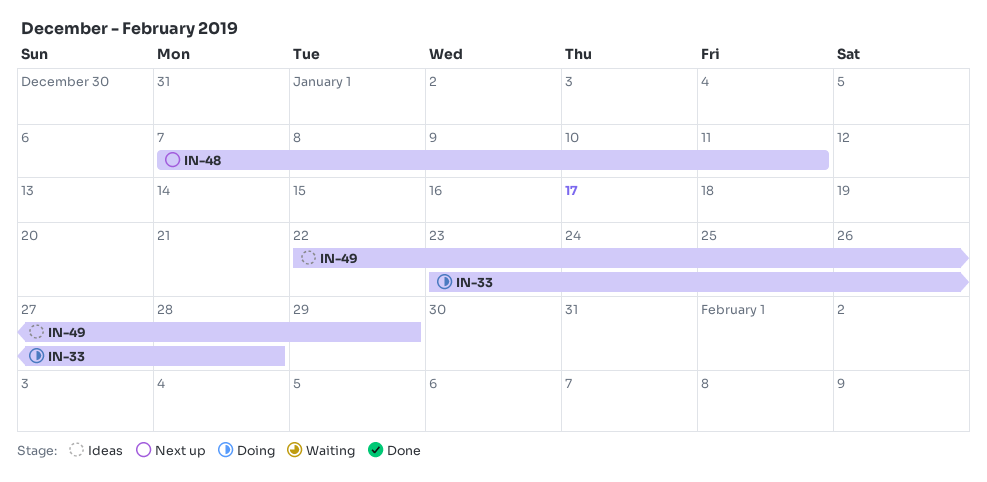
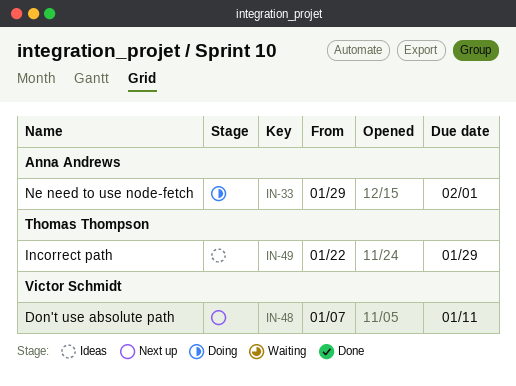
IN-33, start: Jan 23 -> Jan 29
IN-33, due: Jan 28 -> Feb 1

